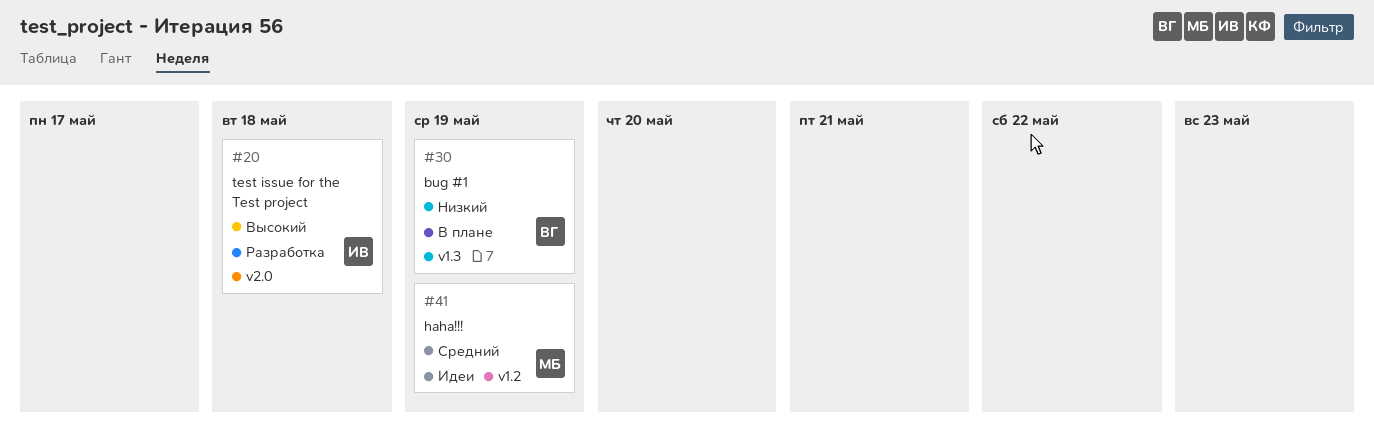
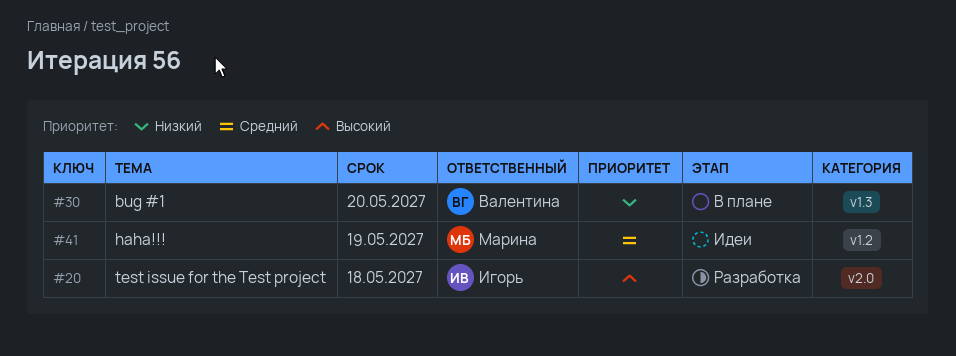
#30, due: May 19 -> May 20

